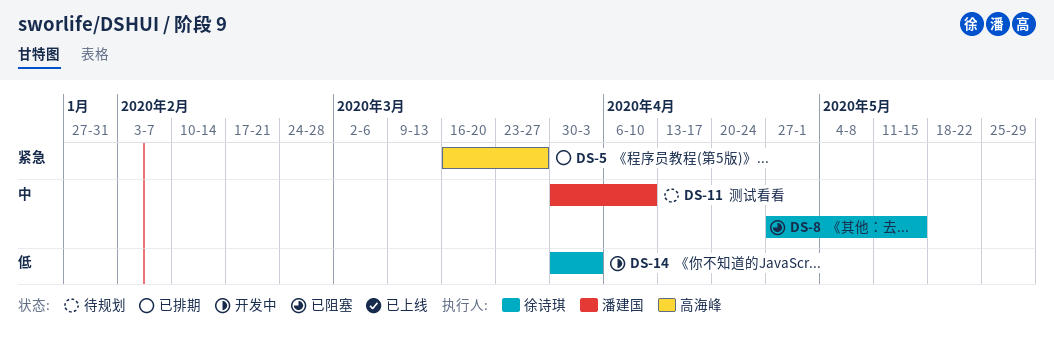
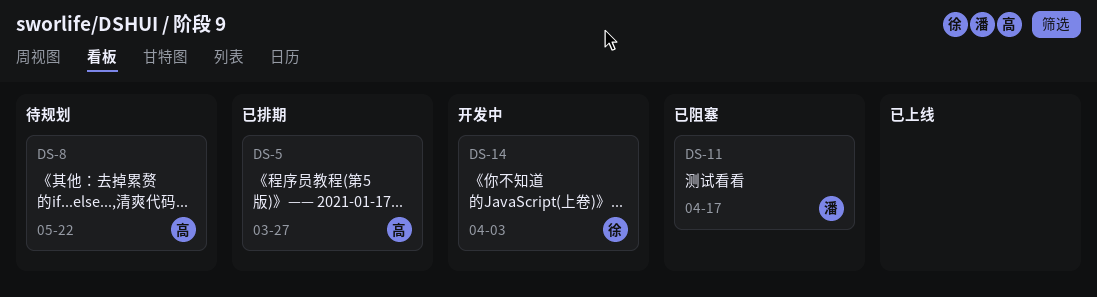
DS-8, status: 已阻塞 -> 待规划
DS-8, owner: 徐诗琪 -> 高海峰
DS-8, due: May 15 -> May 22
DS-11, status: 待规划 -> 已阻塞
DS-11, due: Apr 10 -> Apr 17

